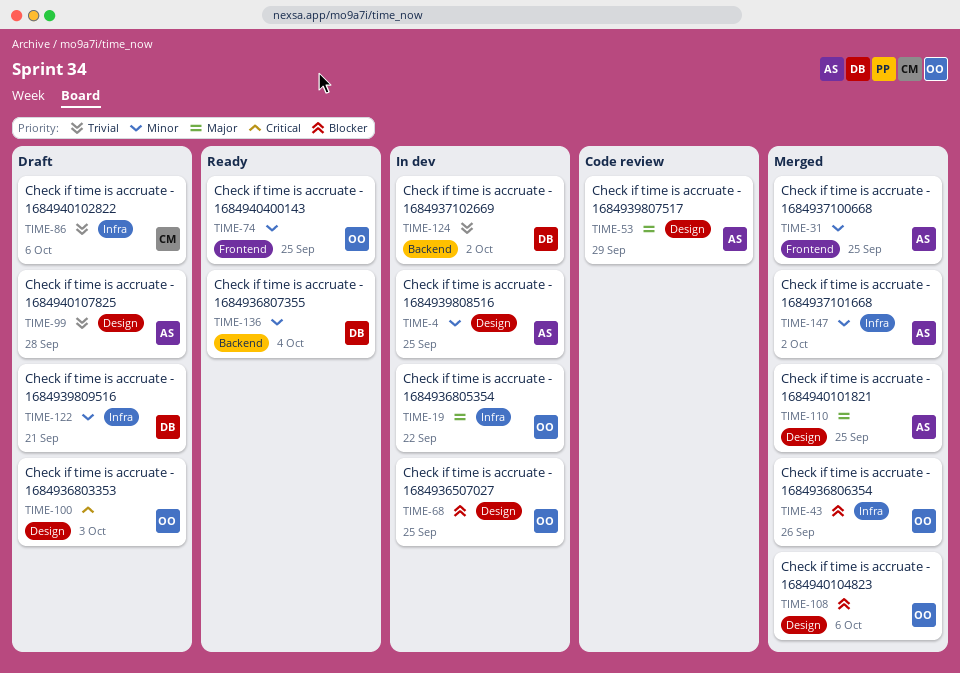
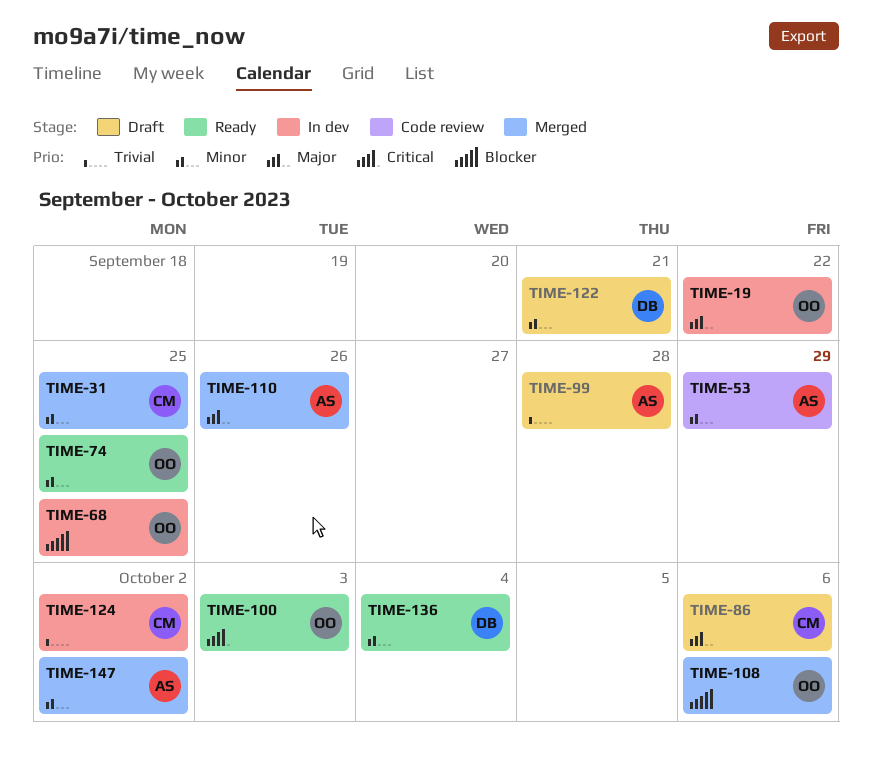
TIME-4: present -> none
TIME-31, owner: AS -> CM
TIME-43: present -> none
TIME-53, priority: Major -> Minor
TIME-86, priority: Trivial -> Major
TIME-100, status: Draft -> Ready
TIME-110, due: Sep 25 -> Sep 26
TIME-124, owner: DB -> CM

